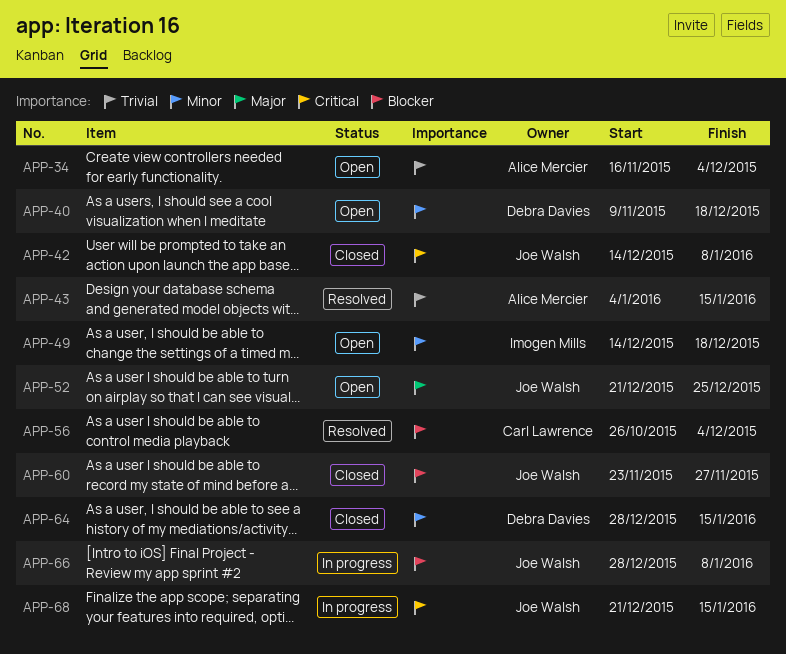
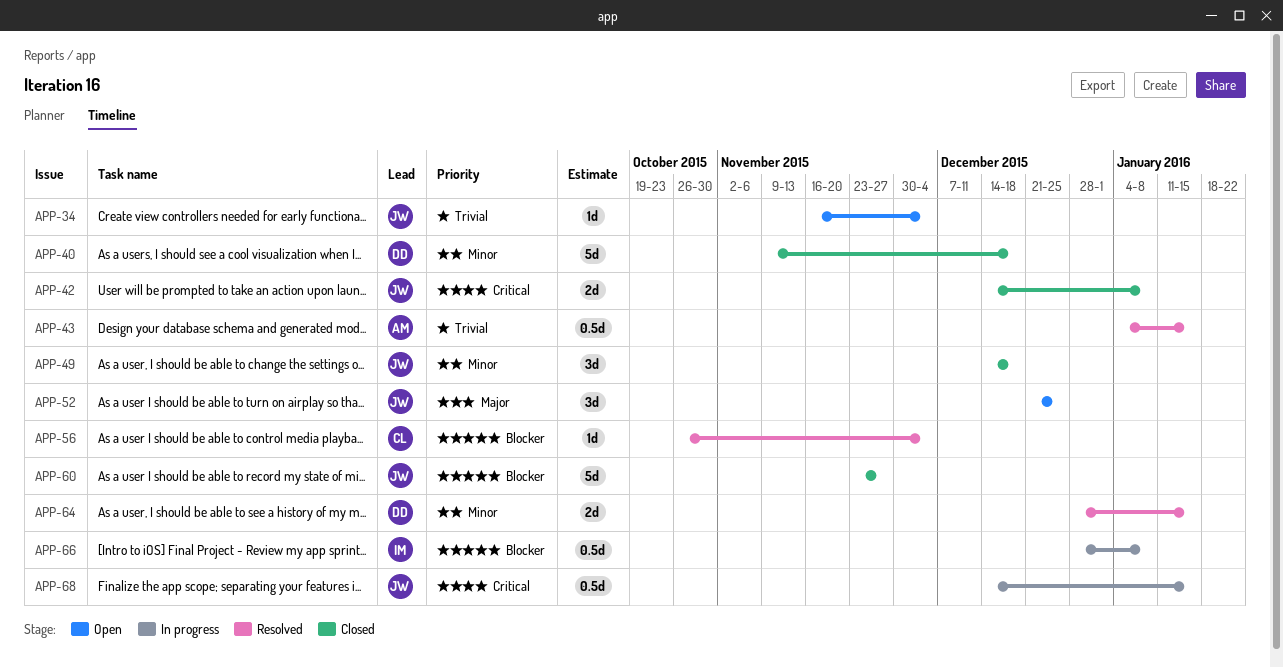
APP-34, owner: Alice Mercier -> Joe Walsh
APP-40, status: Open -> Closed
APP-49, status: Open -> Closed
APP-49, owner: Imogen Mills -> Joe Walsh
APP-64, status: Closed -> Resolved
APP-66, owner: Joe Walsh -> Imogen Mills
APP-68, start: Dec 21 -> Dec 14

